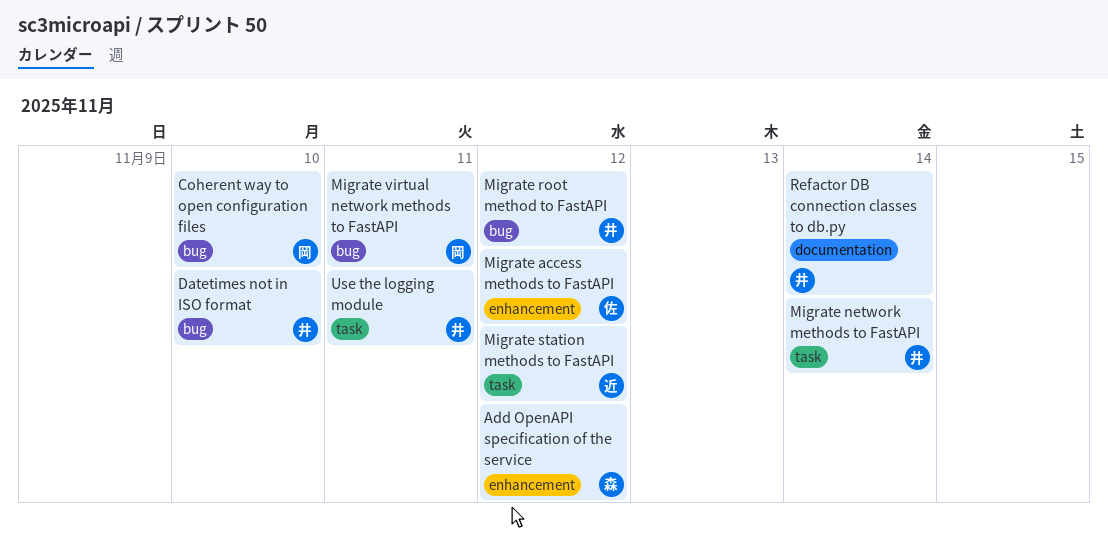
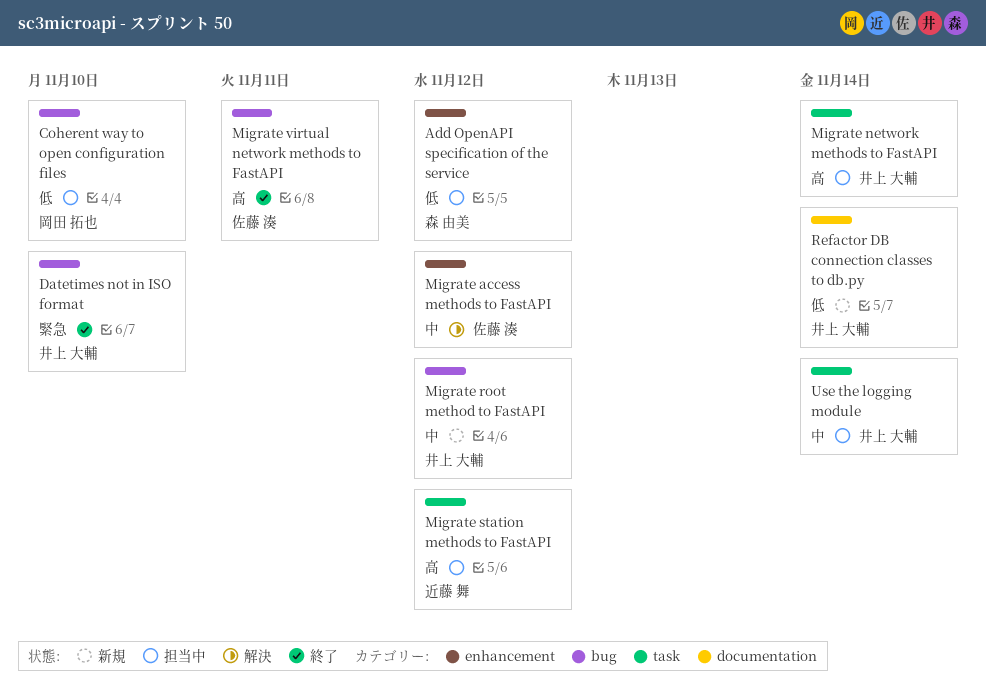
Migrate virtual network methods to FastAPI, owner: 岡田 拓也 -> 佐藤 湊
Use the logging module, due: Nov 11 -> Nov 14

